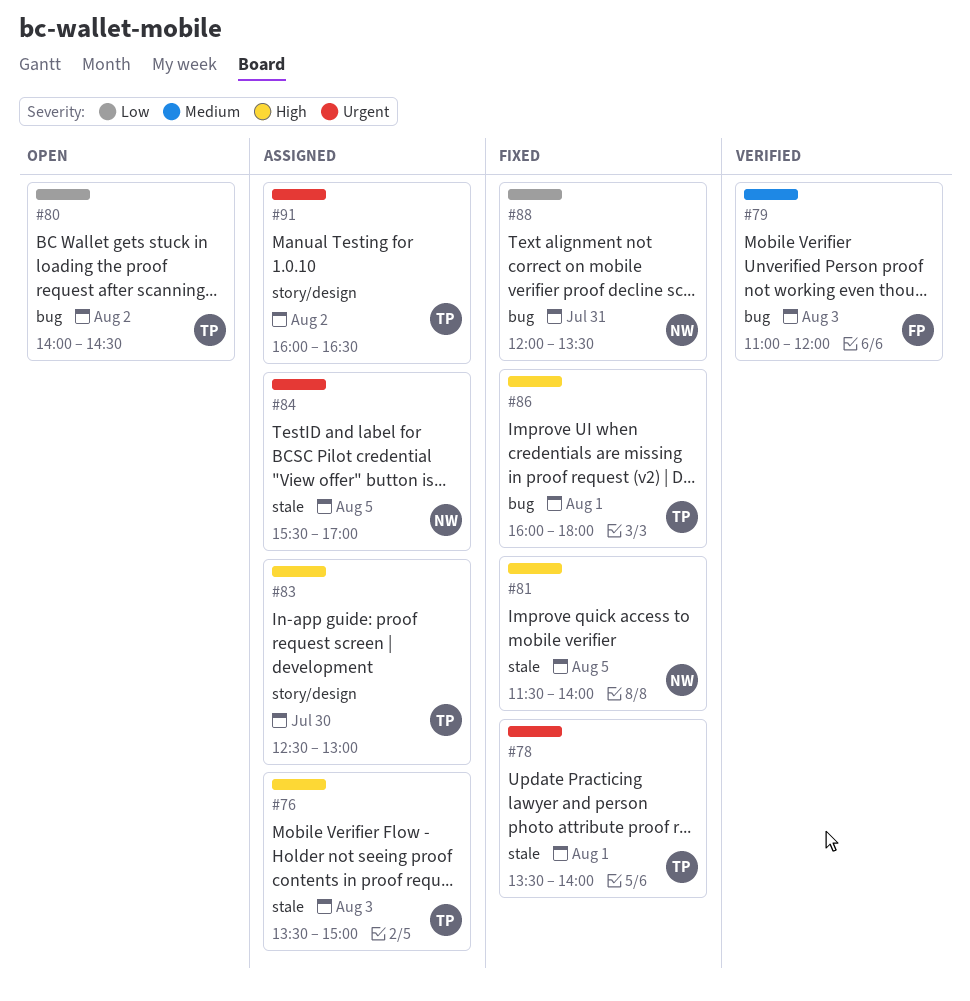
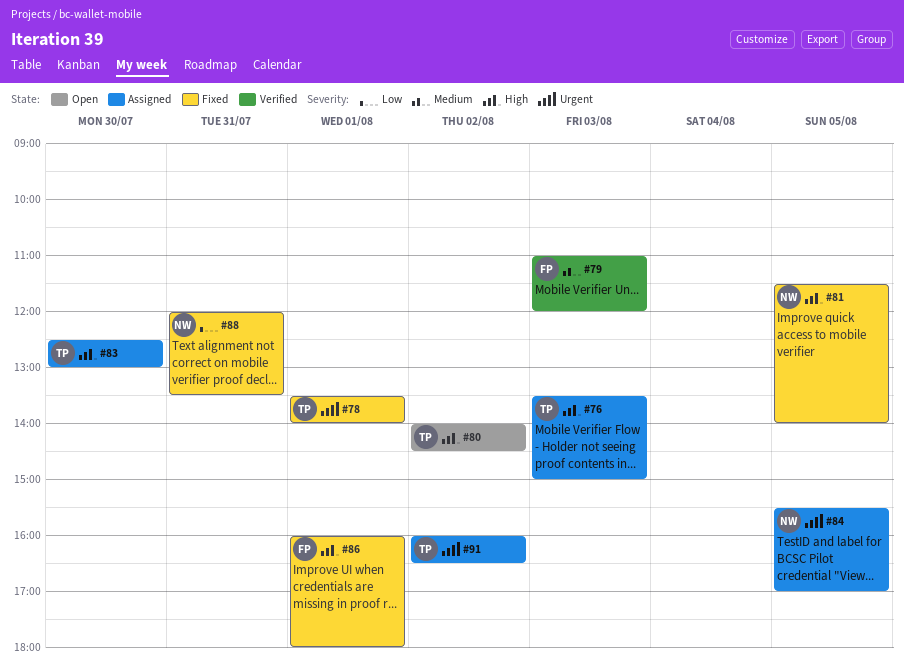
#80, priority: Low -> High
#86, owner: TP -> FP

